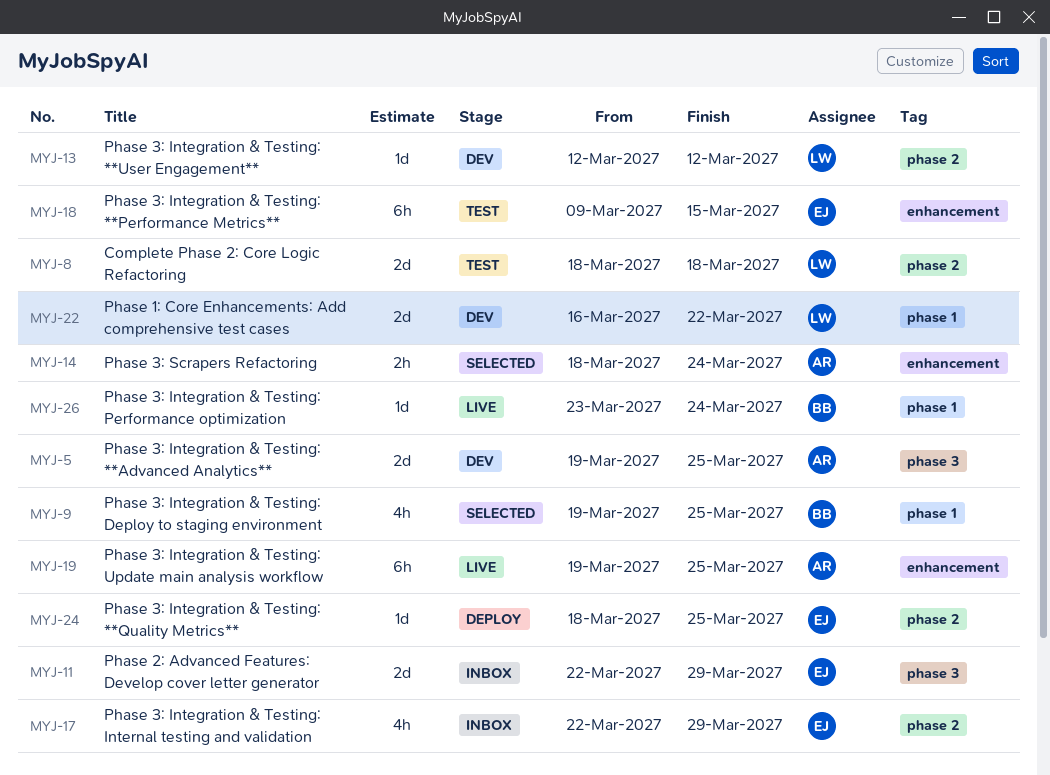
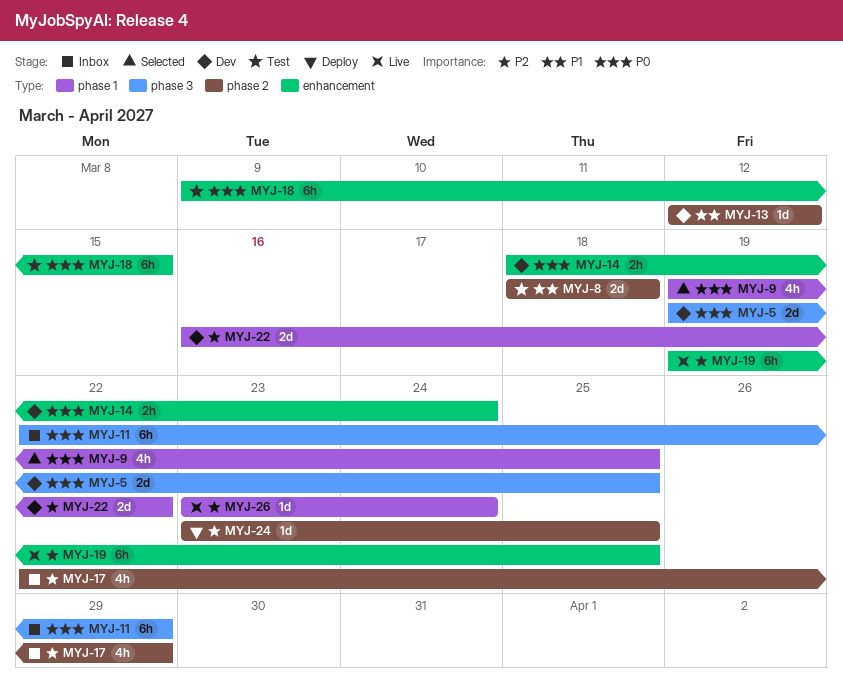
MYJ-11, estimate: 2d -> 6h
MYJ-14, status: Selected -> Dev
MYJ-24, start: Mar 18 -> Mar 23

